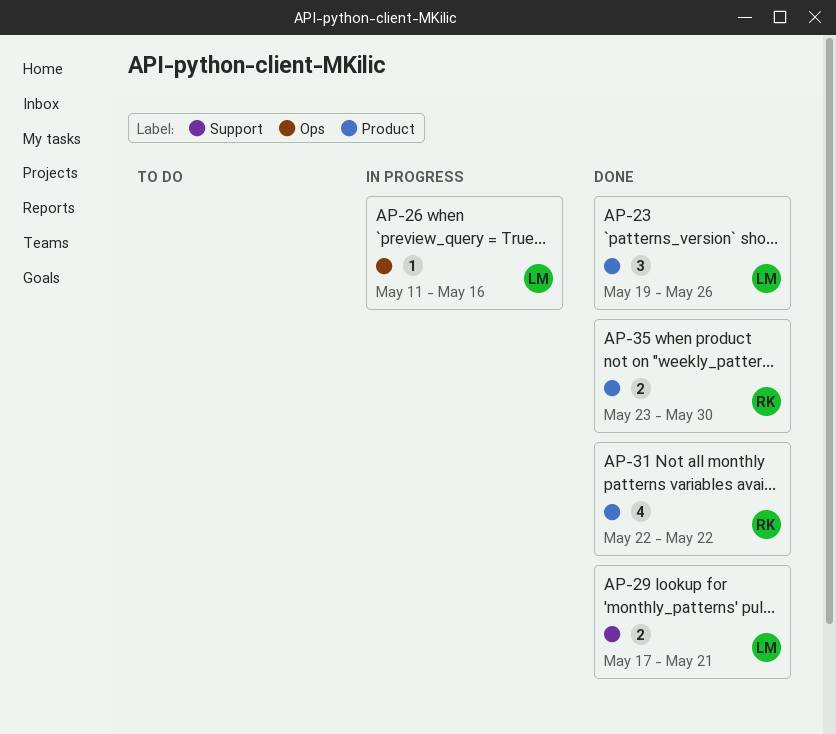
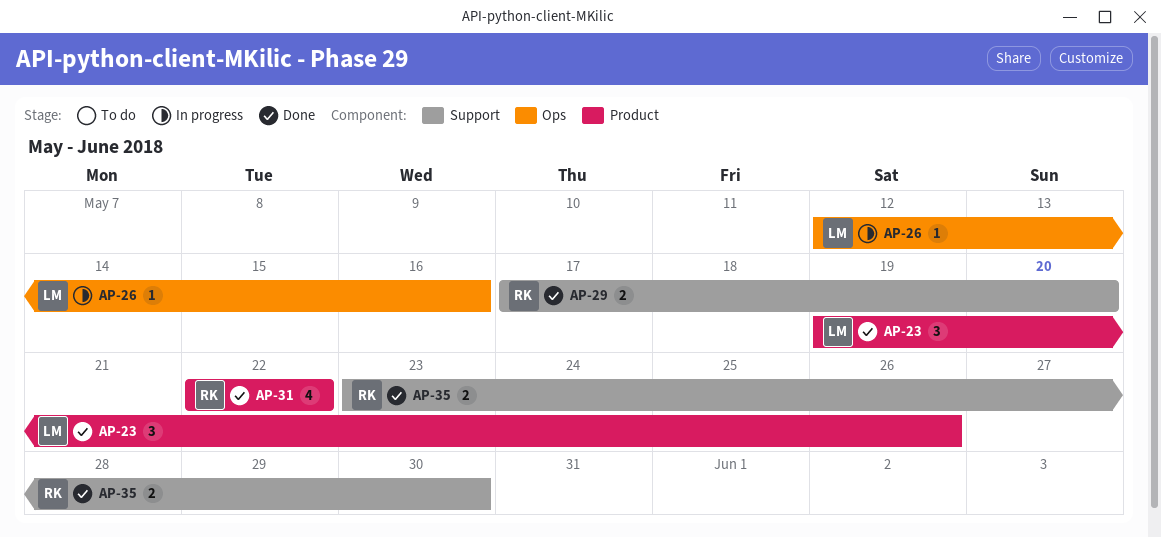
AP-26, start: May 11 -> May 12
AP-29, owner: LM -> RK
AP-29, due: May 21 -> May 20
AP-35, label: Product -> Support

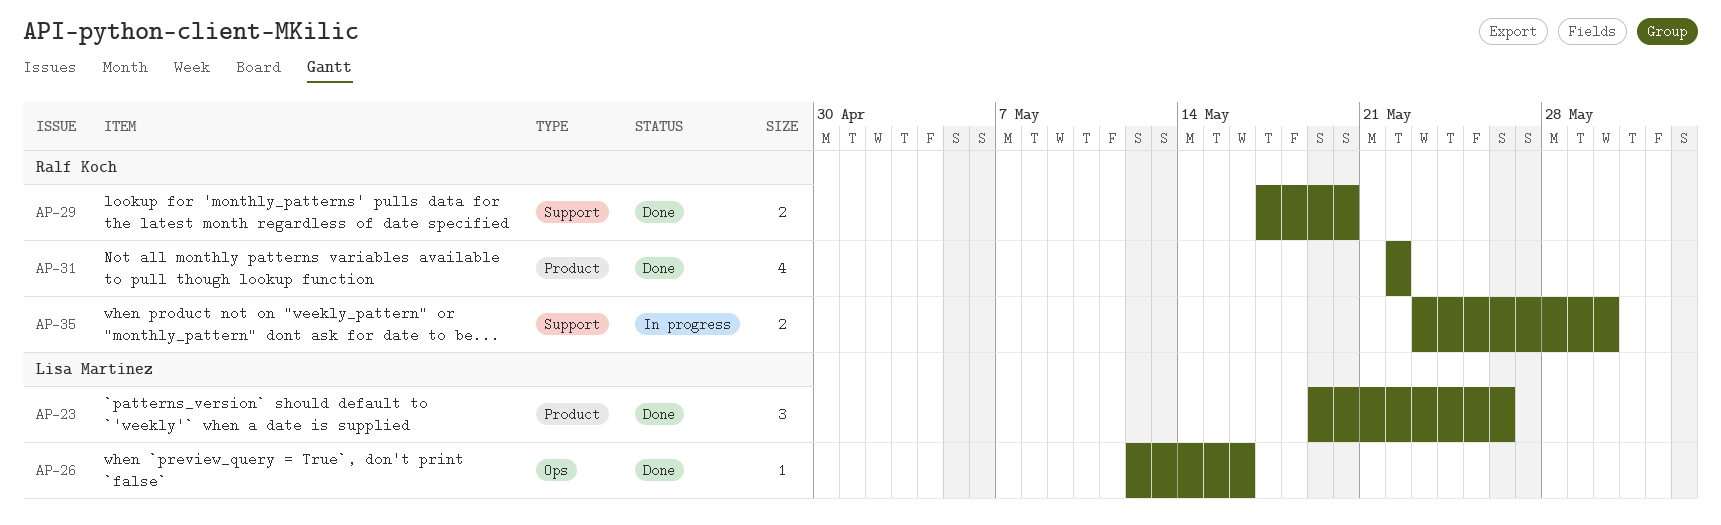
AP-26, status: In progress -> Done
AP-35, status: Done -> In progress

